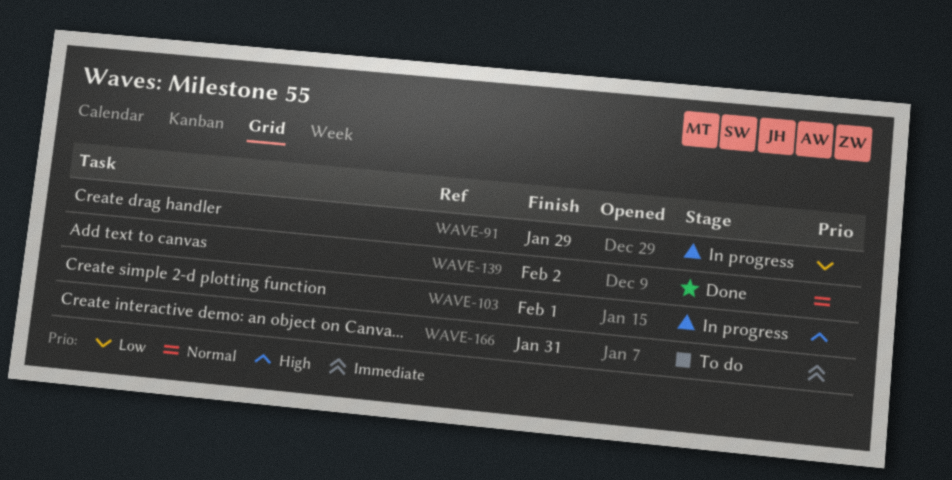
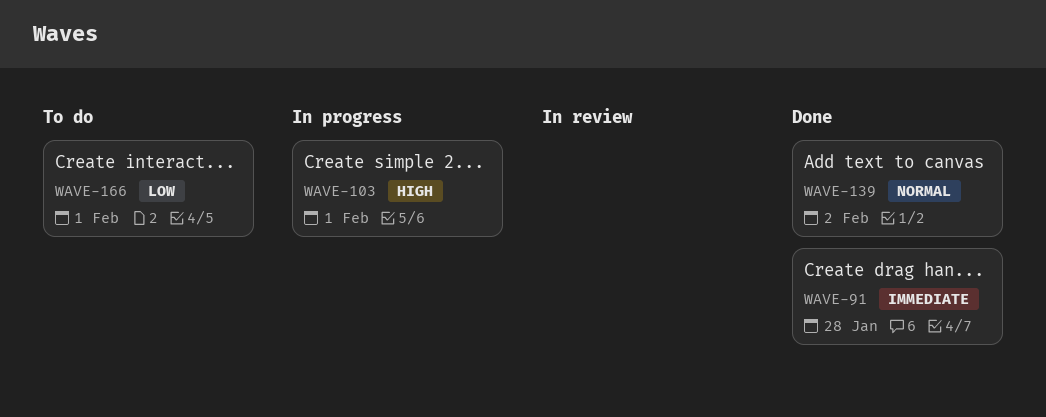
WAVE-91, status: In progress -> Done
WAVE-91, priority: Low -> Immediate
WAVE-91, due: Jan 29 -> Jan 28
WAVE-166, priority: Immediate -> Low
WAVE-166, due: Jan 31 -> Feb 1

